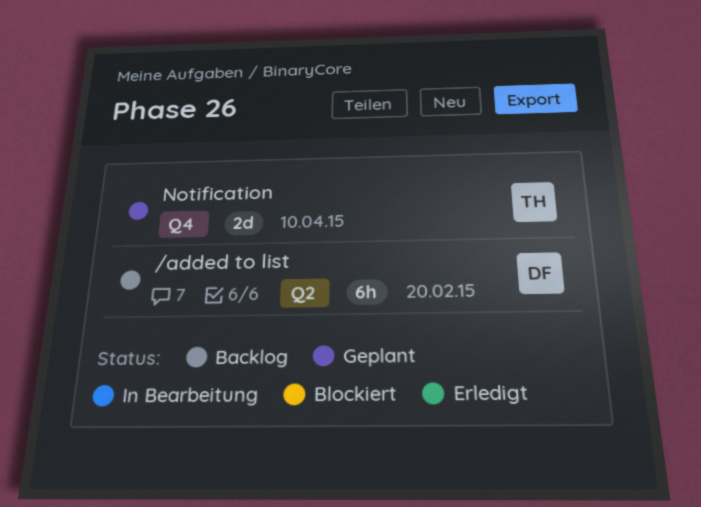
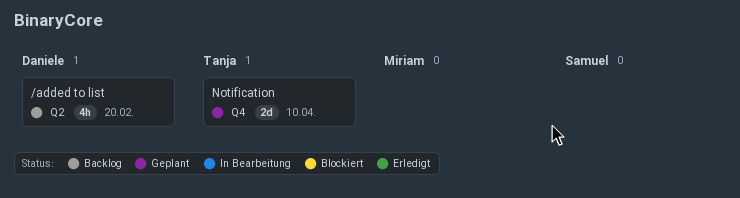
/added to list, estimate: 6h -> 4h

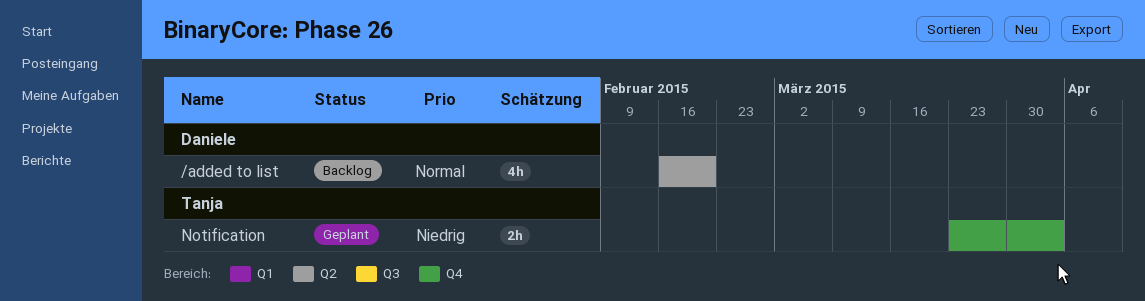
Notification, estimate: 2d -> 2h
Notification, due: Apr 10 -> Apr 3

